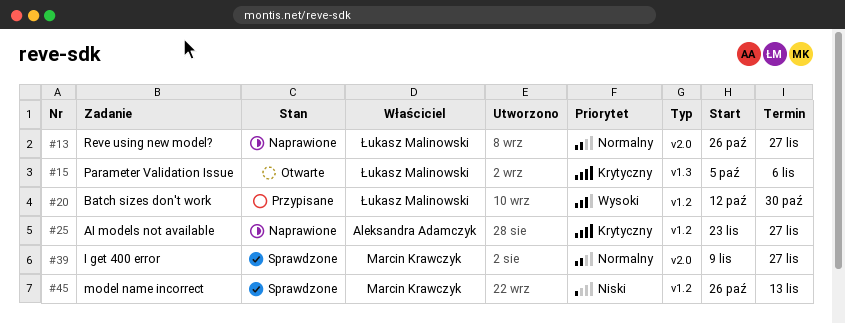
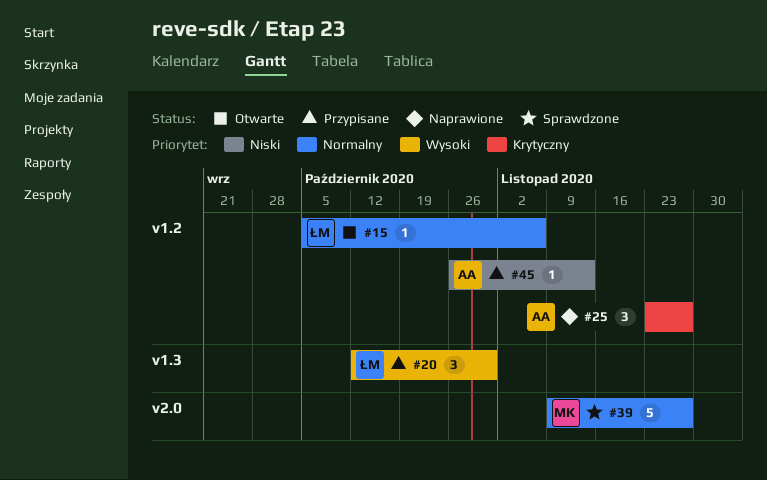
#13: present -> none
#15, priority: Krytyczny -> Normalny
#15, label: v1.3 -> v1.2
#20, label: v1.2 -> v1.3
#45, status: Sprawdzone -> Przypisane
#45, owner: Marcin Krawczyk -> Aleksandra Adamczyk

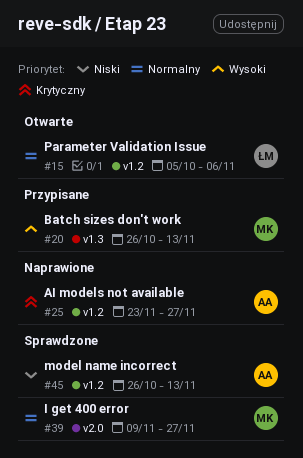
#20, owner: ŁM -> MK
#20, start: Oct 12 -> Oct 26
#20, due: Oct 30 -> Nov 13
#45, status: Przypisane -> Sprawdzone

